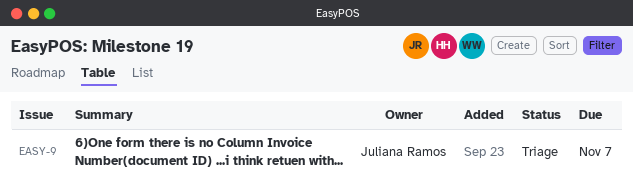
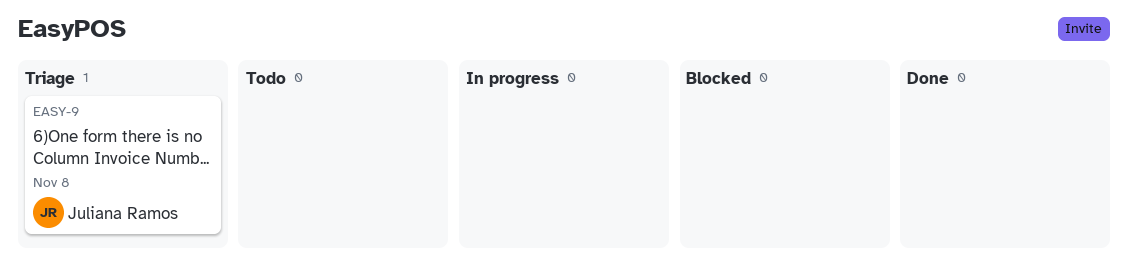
EASY-9, due: Nov 7 -> Nov 8

